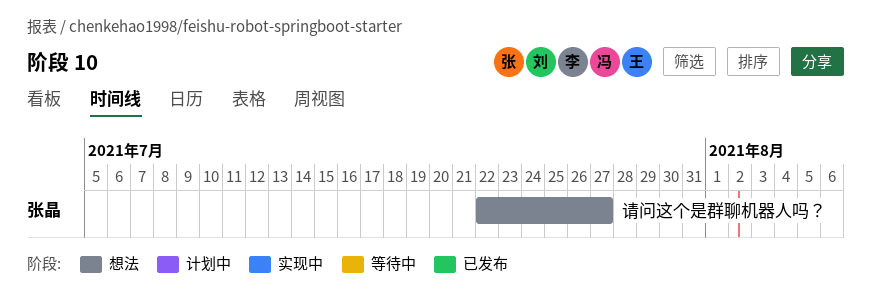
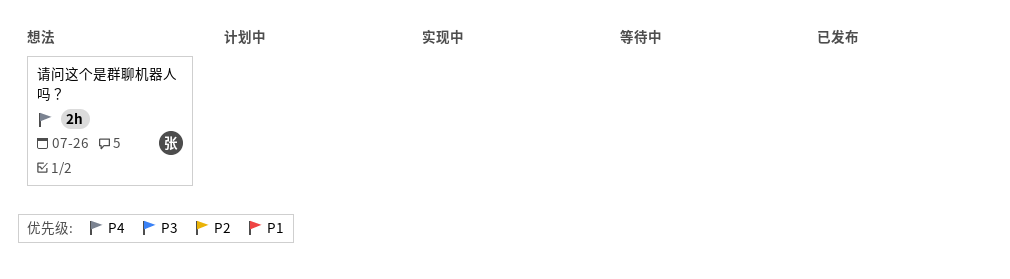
请问这个是群聊机器人吗？, due: Jul 27 -> Jul 26

